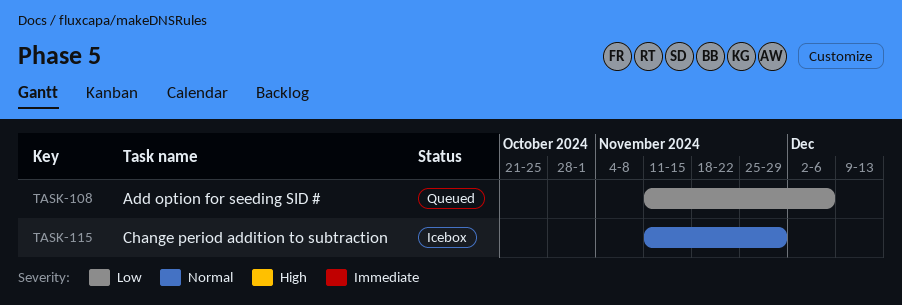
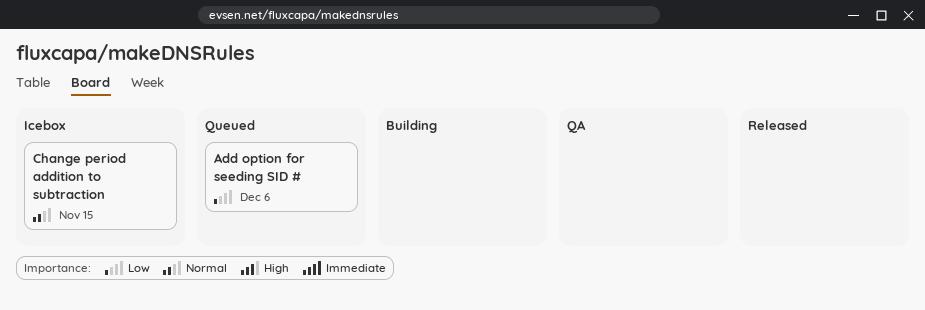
Change period addition to subtraction, due: Nov 29 -> Nov 15

